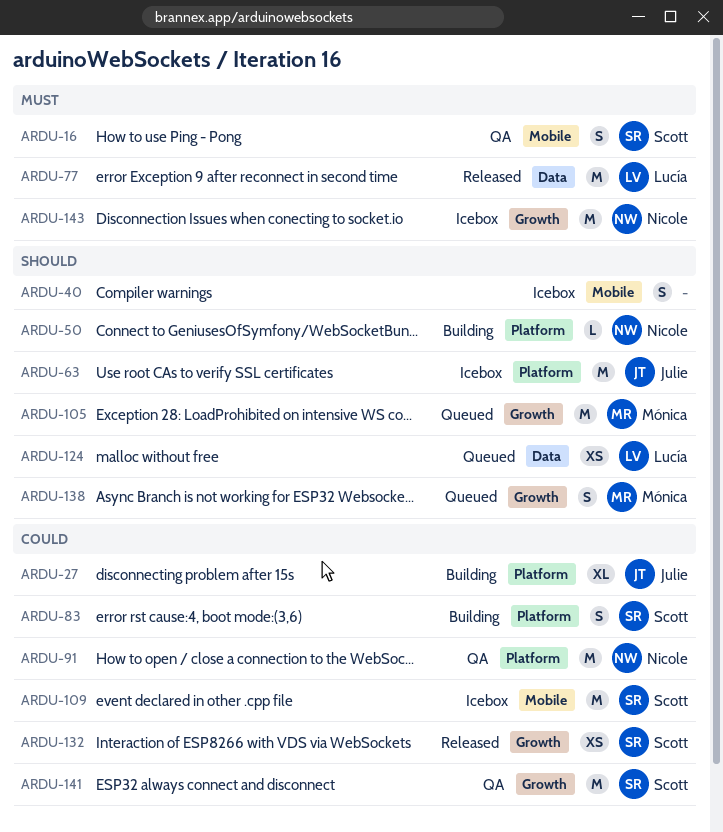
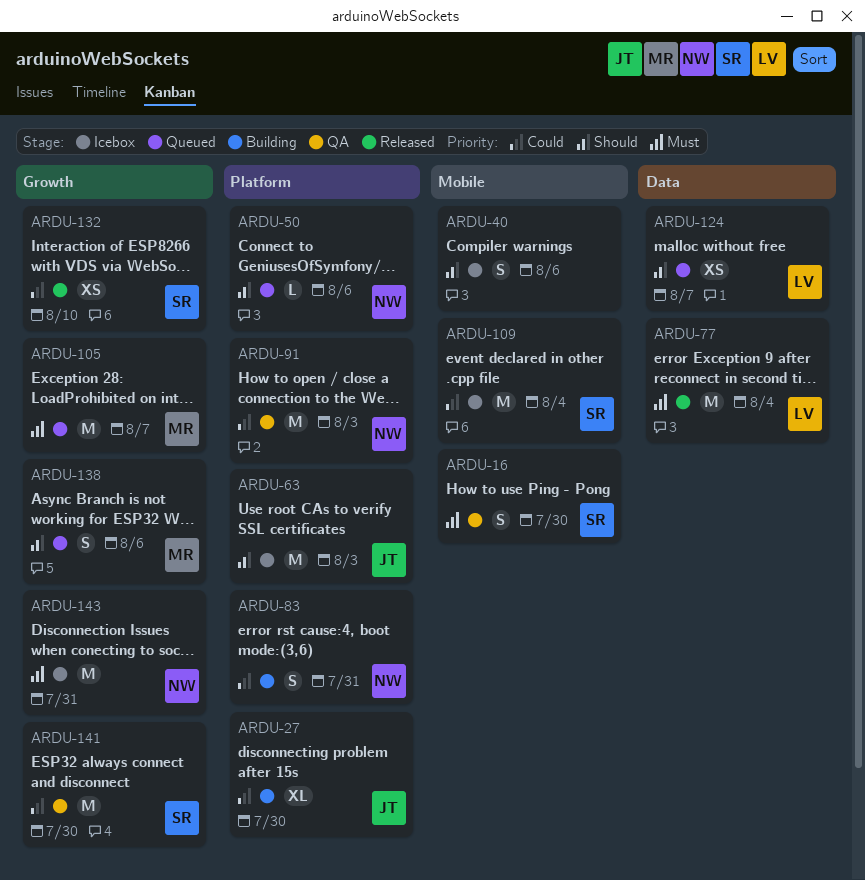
ARDU-50, status: Building -> Queued
ARDU-83, owner: Scott -> Nicole
ARDU-105, priority: Should -> Must

